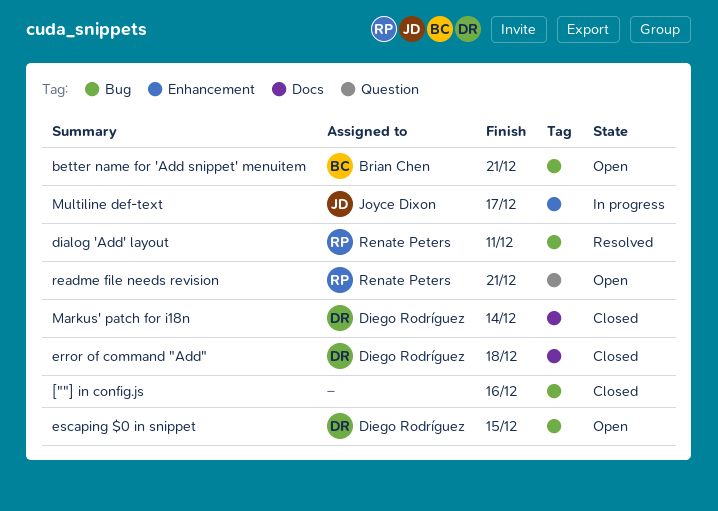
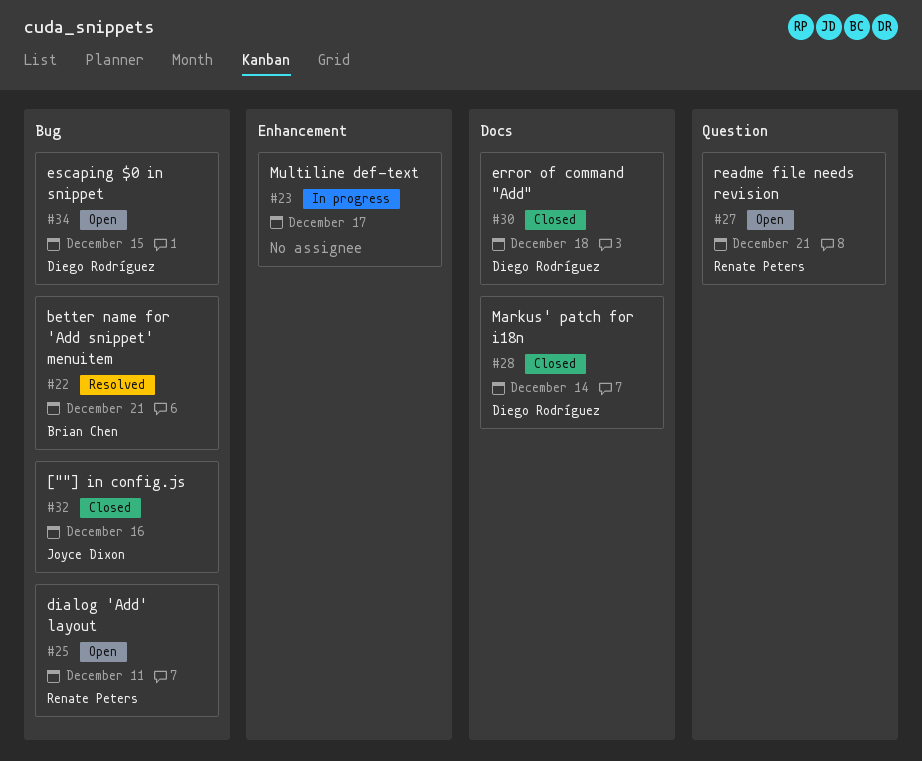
[""] in config.js, owner: none -> Joyce Dixon
better name for 'Add snippet' menuitem, status: Open -> Resolved
dialog 'Add' layout, status: Resolved -> Open
Multiline def-text, owner: Joyce Dixon -> none

